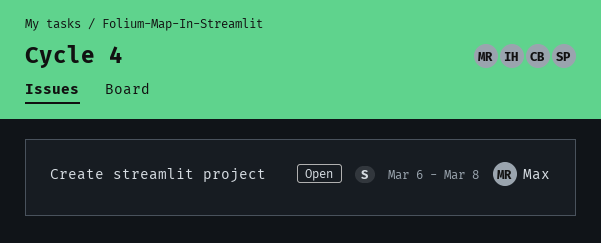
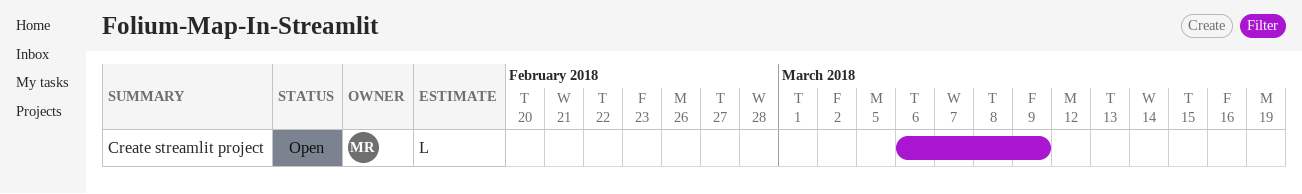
Create streamlit project, estimate: S -> L
Create streamlit project, due: Mar 8 -> Mar 9

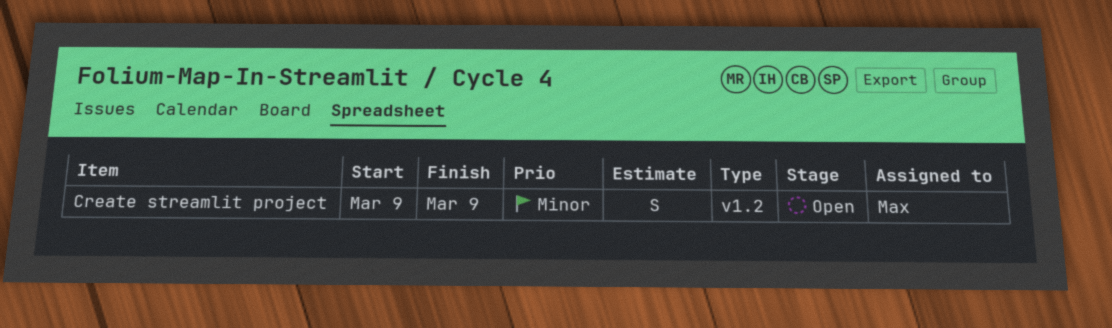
Create streamlit project, estimate: L -> S
Create streamlit project, start: Mar 6 -> Mar 9

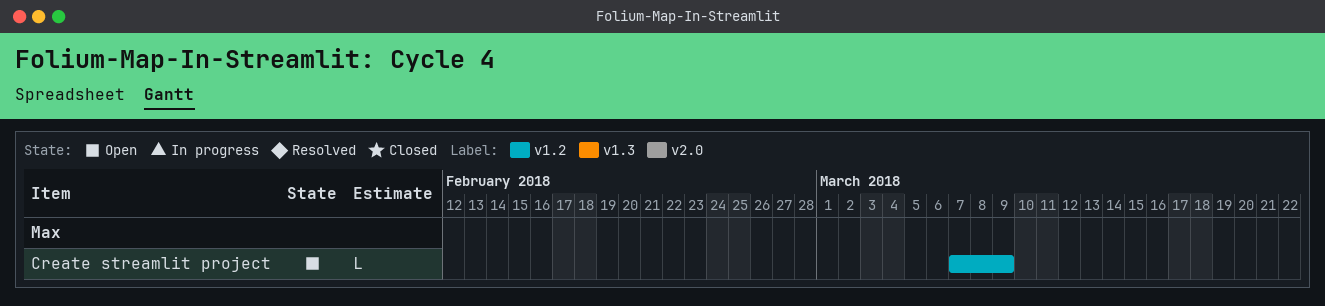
Create streamlit project, estimate: S -> L
Create streamlit project, start: Mar 9 -> Mar 7

